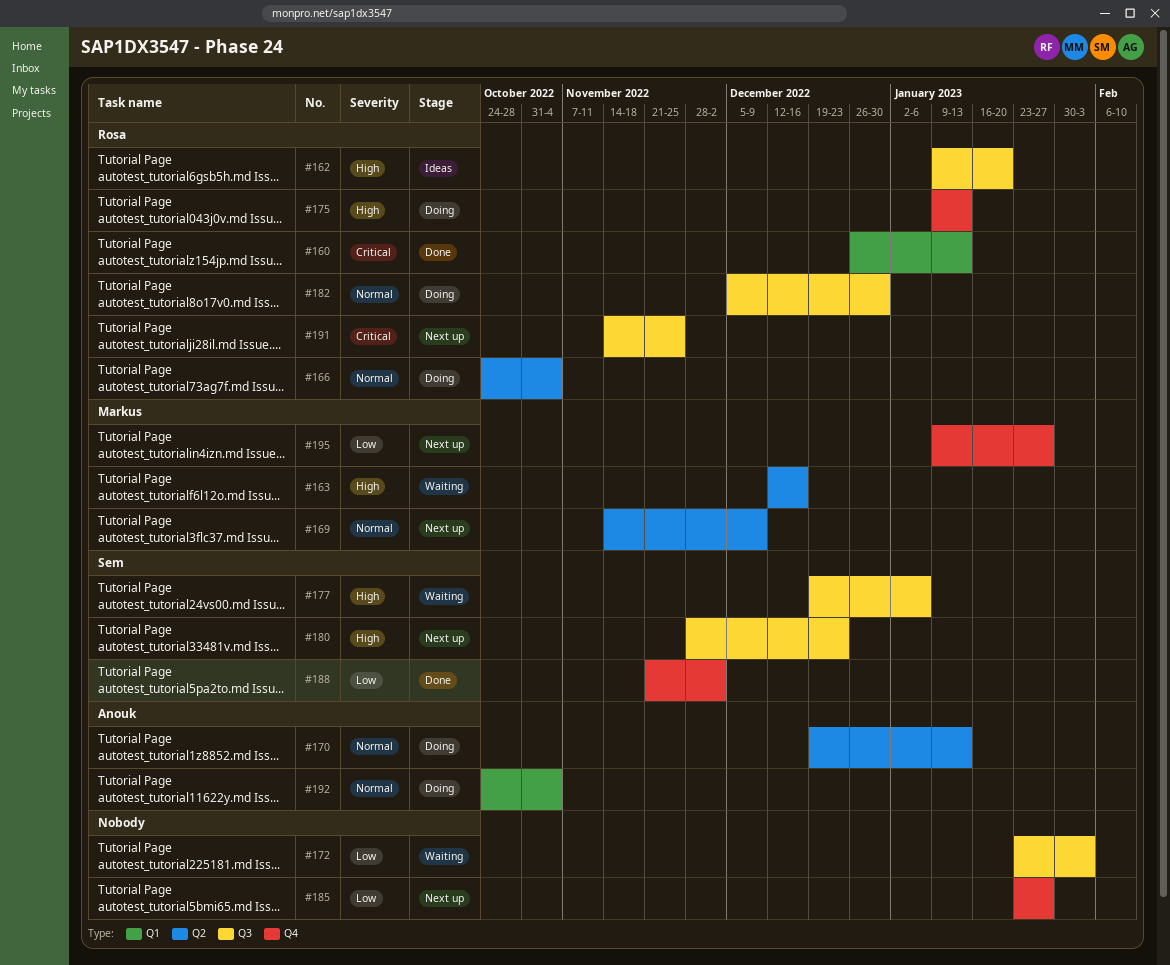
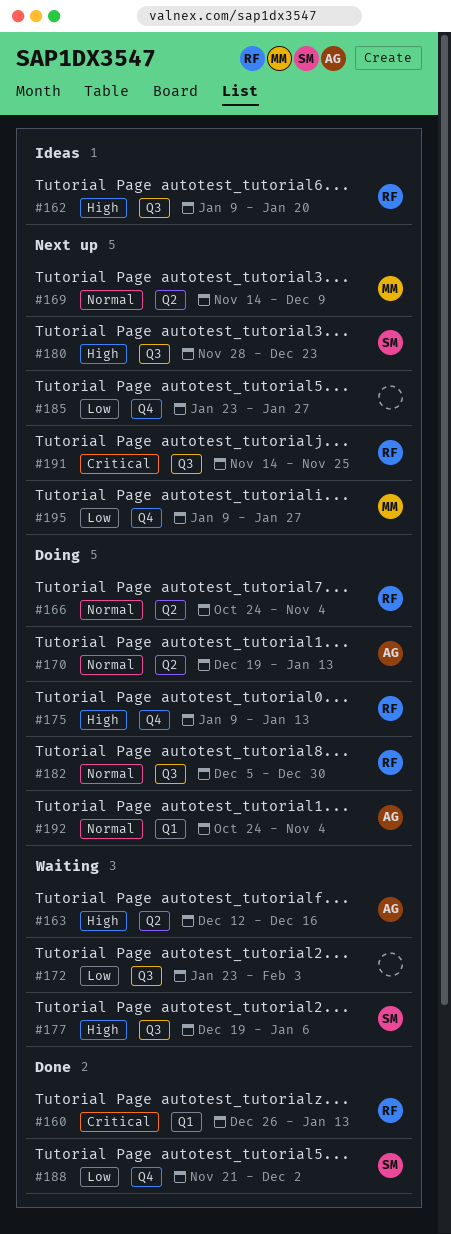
#163, owner: Markus -> Anouk

